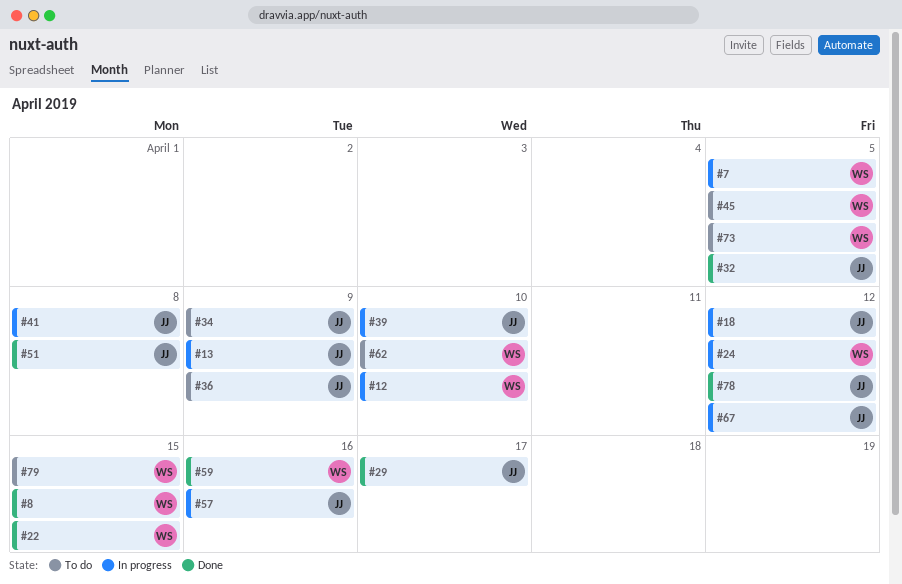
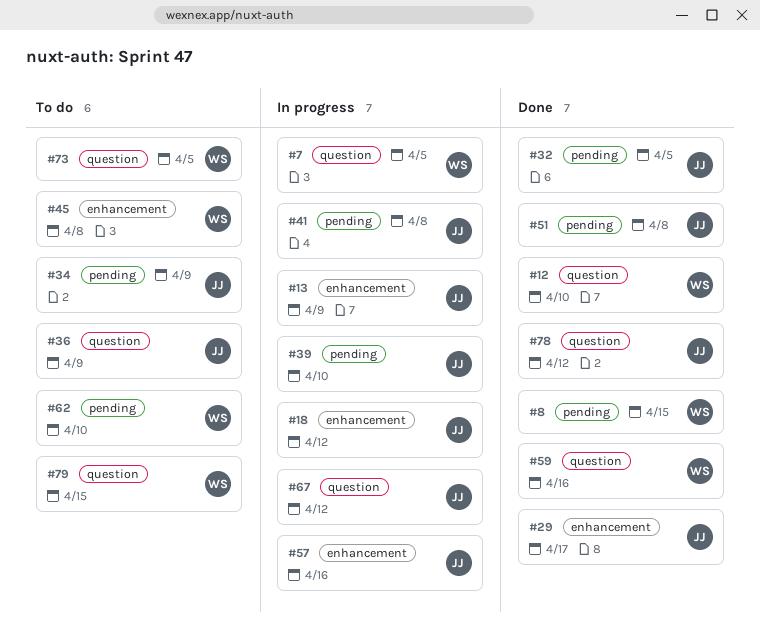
#12, status: In progress -> Done
#22: present -> none
#24: present -> none
#45, due: Apr 5 -> Apr 8

